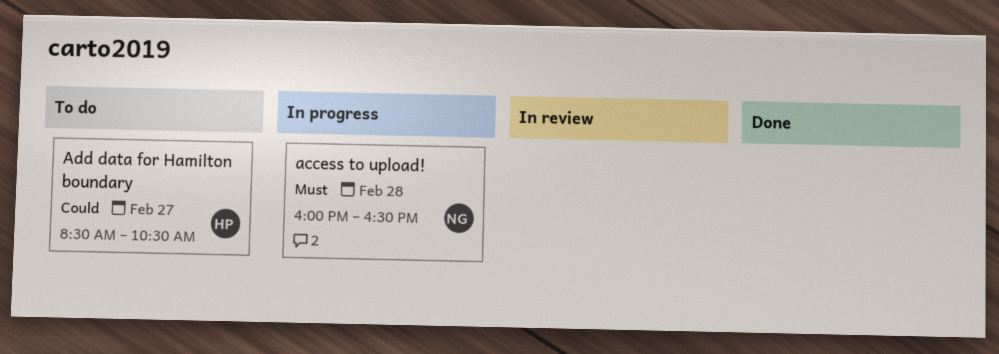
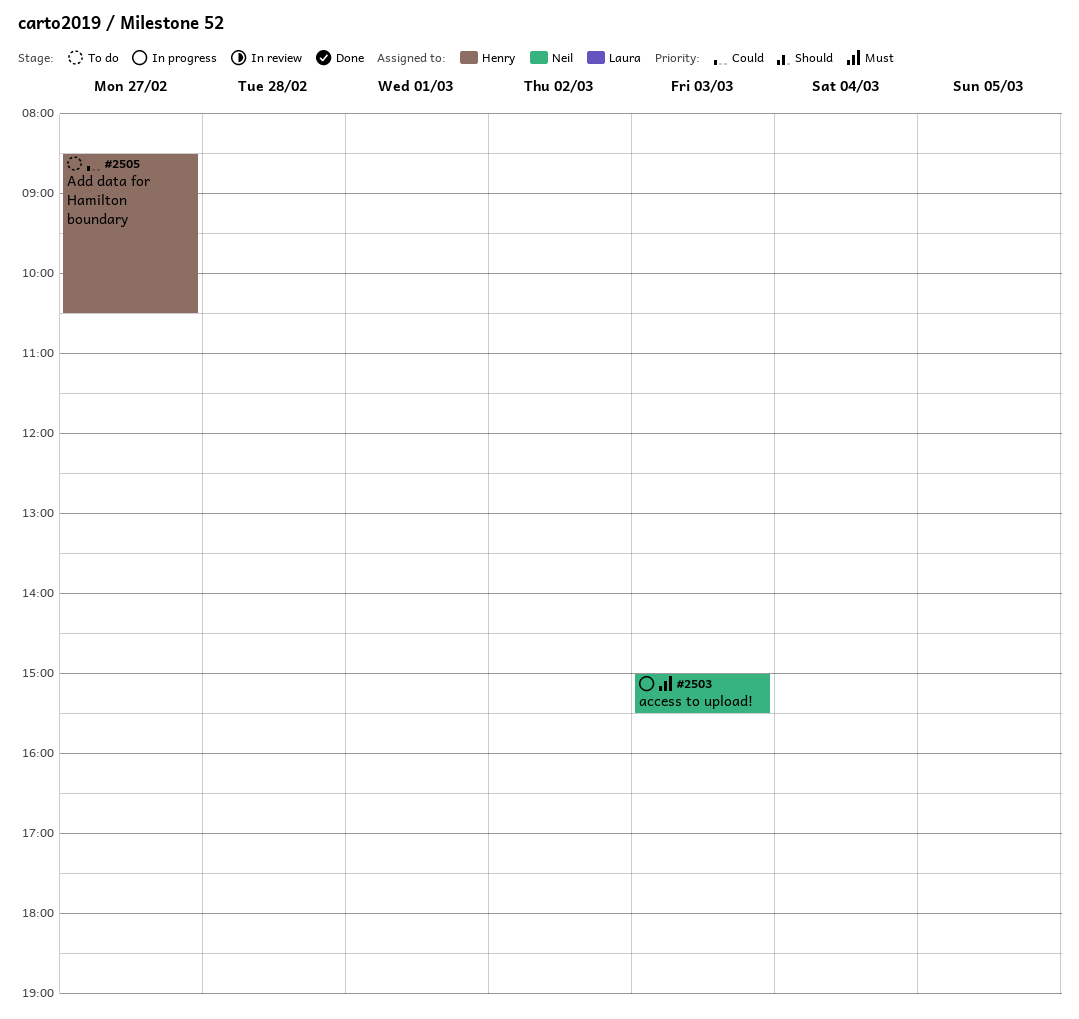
access to upload!, day: Feb 28 -> Mar 3
access to upload!, begins: 16:00 -> 15:00
access to upload!, ends: 16:30 -> 15:30

